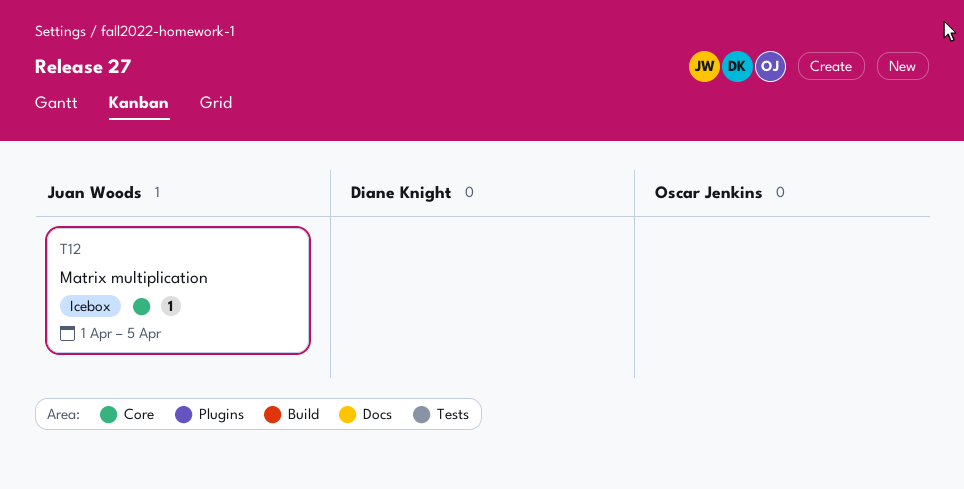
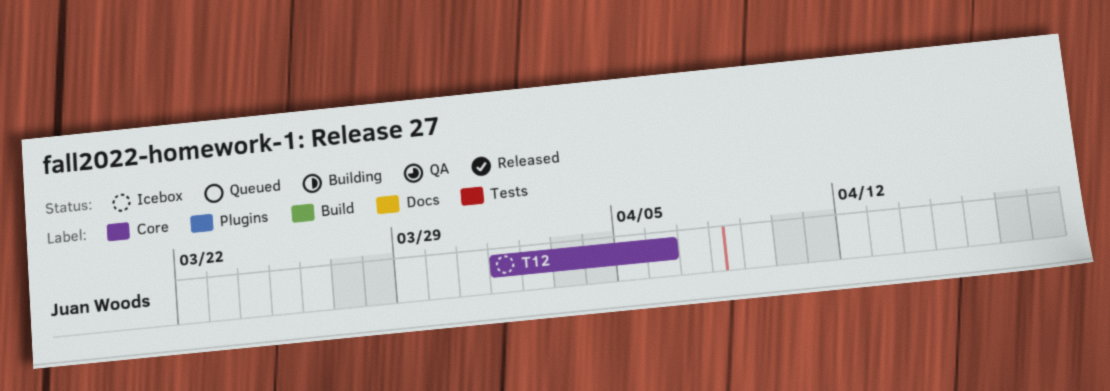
T12, due: Apr 5 -> Apr 6

